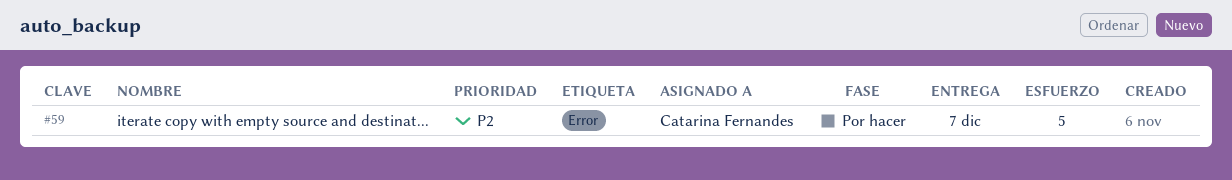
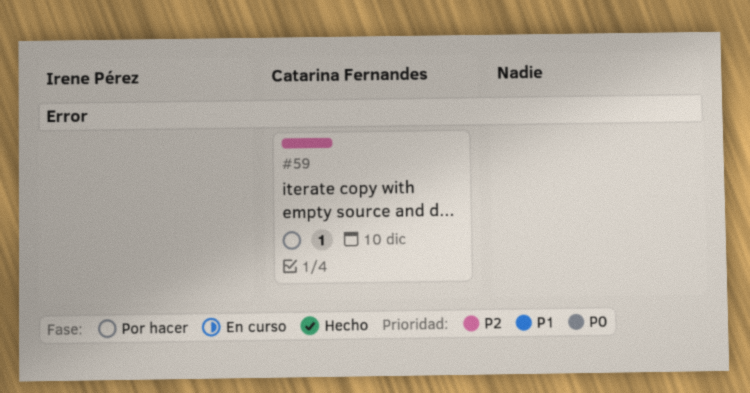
#59, estimate: 5 -> 1
#59, due: Dec 7 -> Dec 10

